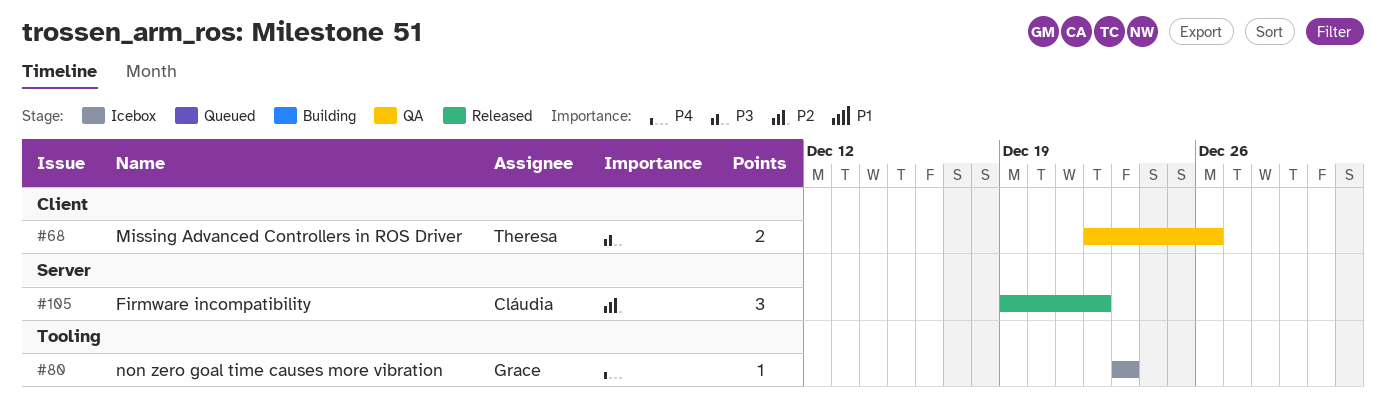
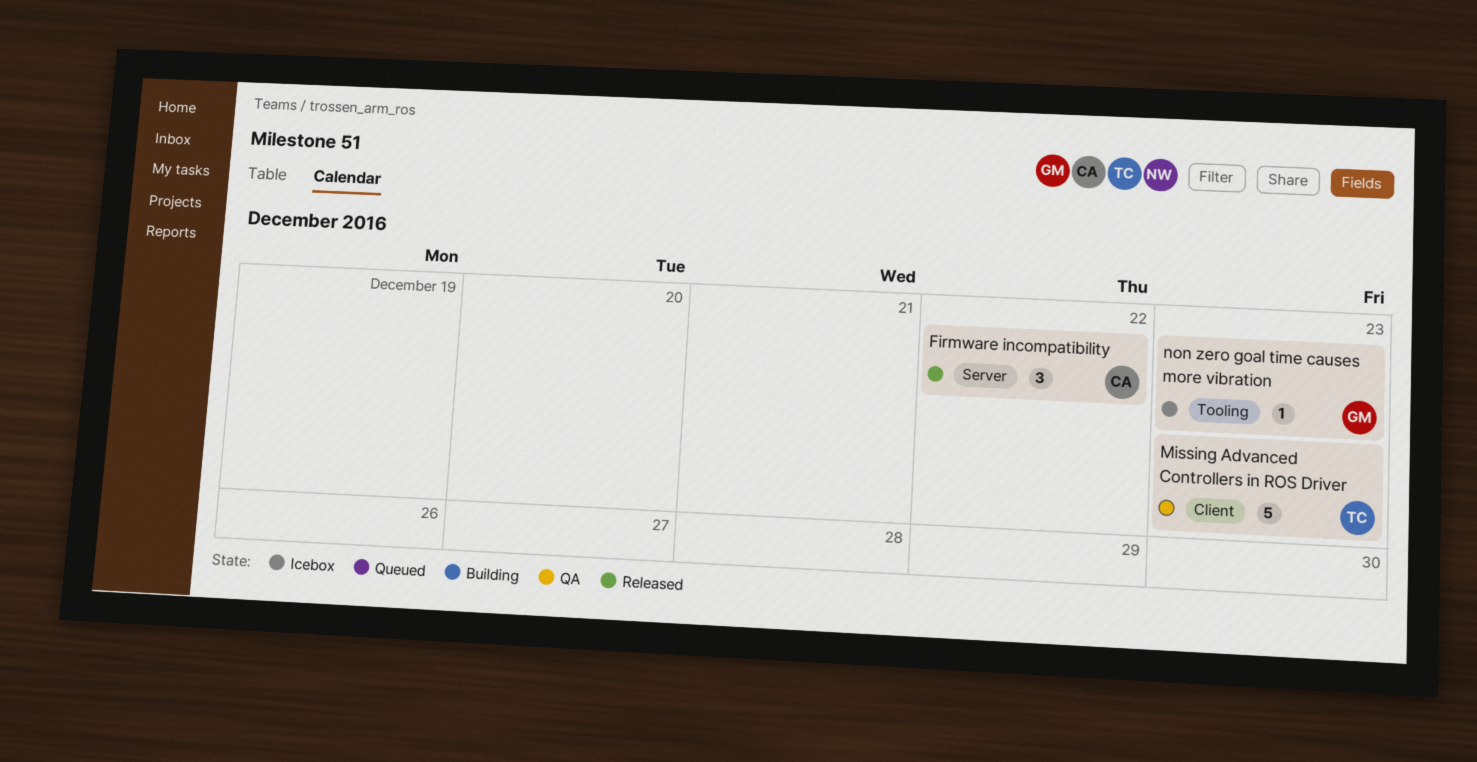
Missing Advanced Controllers in ROS Driver, estimate: 2 -> 5
Missing Advanced Controllers in ROS Driver, due: Dec 26 -> Dec 23

